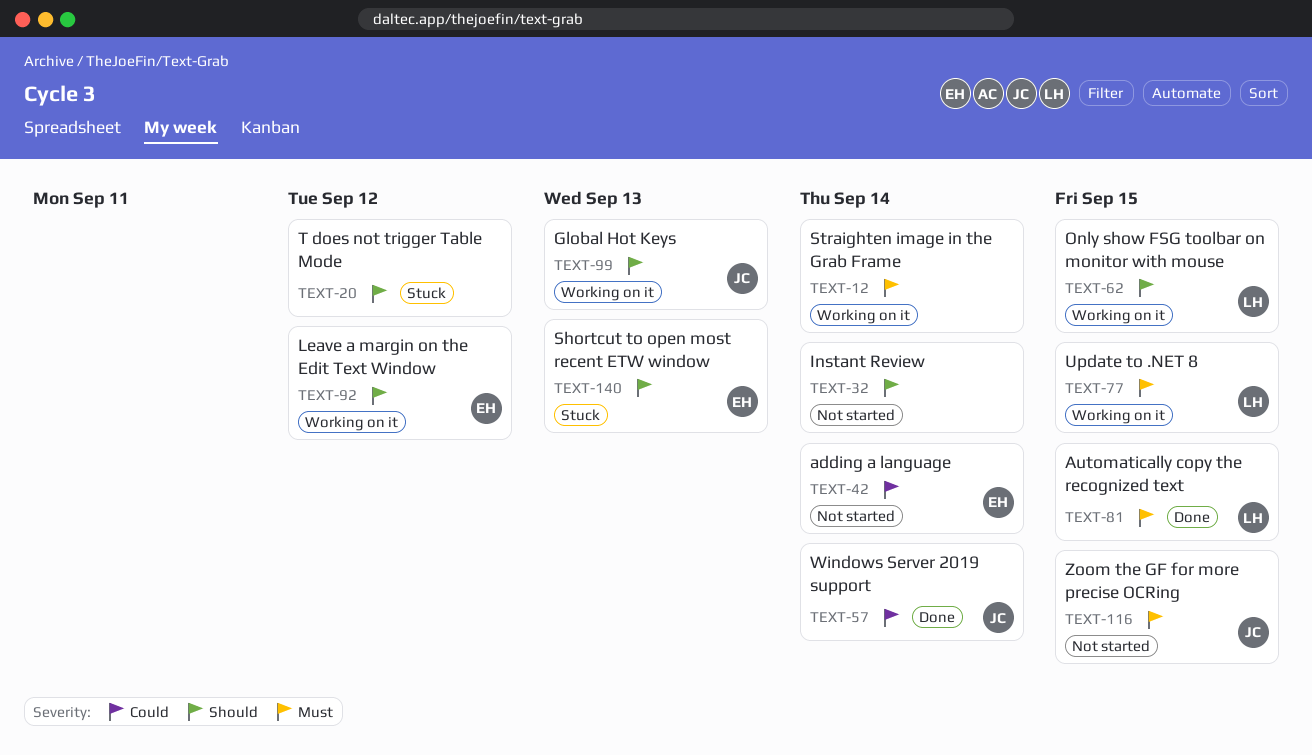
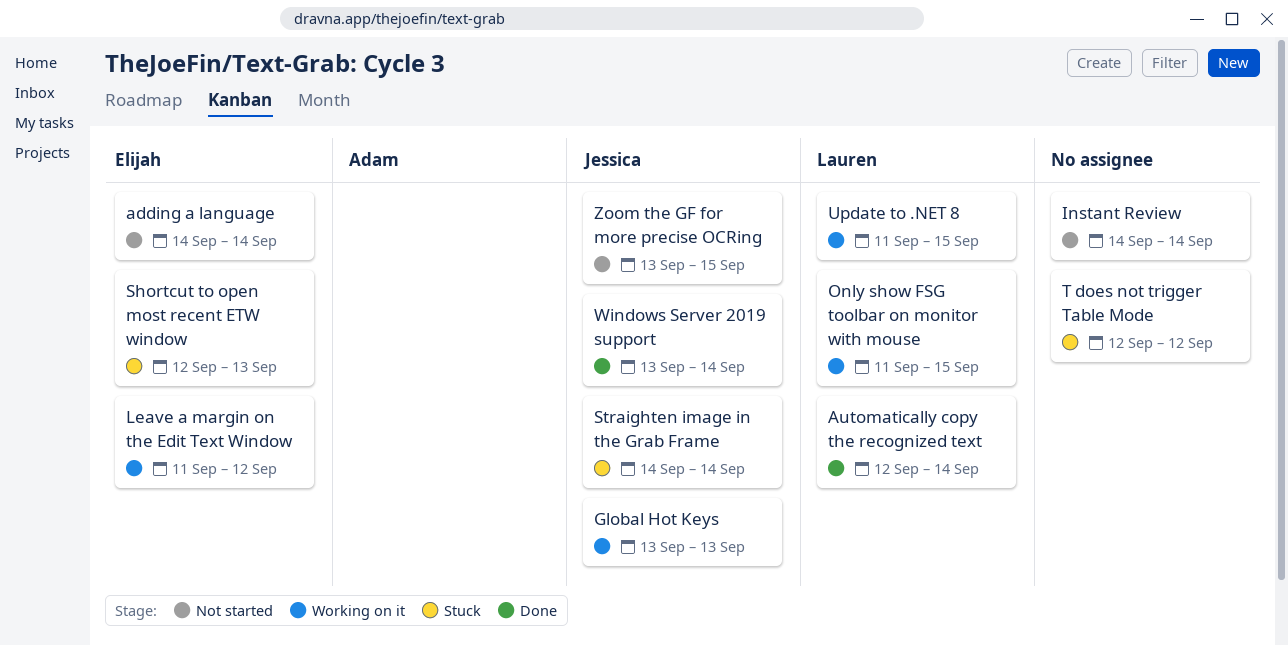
Automatically copy the recognized text, due: Sep 15 -> Sep 14
Straighten image in the Grab Frame, status: Working on it -> Stuck
Straighten image in the Grab Frame, owner: none -> Jessica

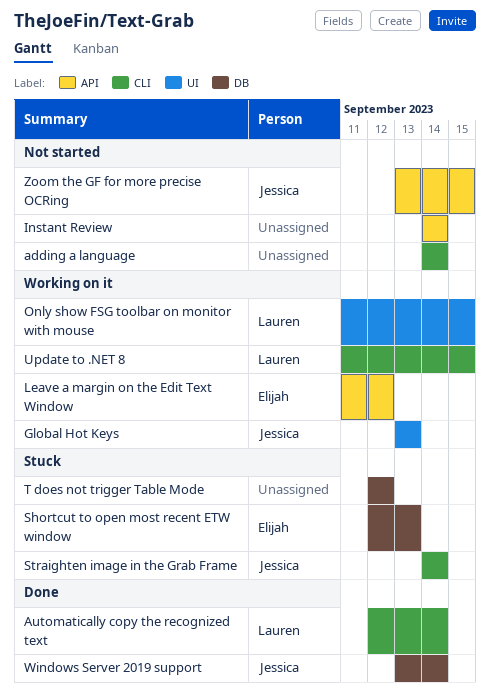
adding a language, owner: Elijah -> none

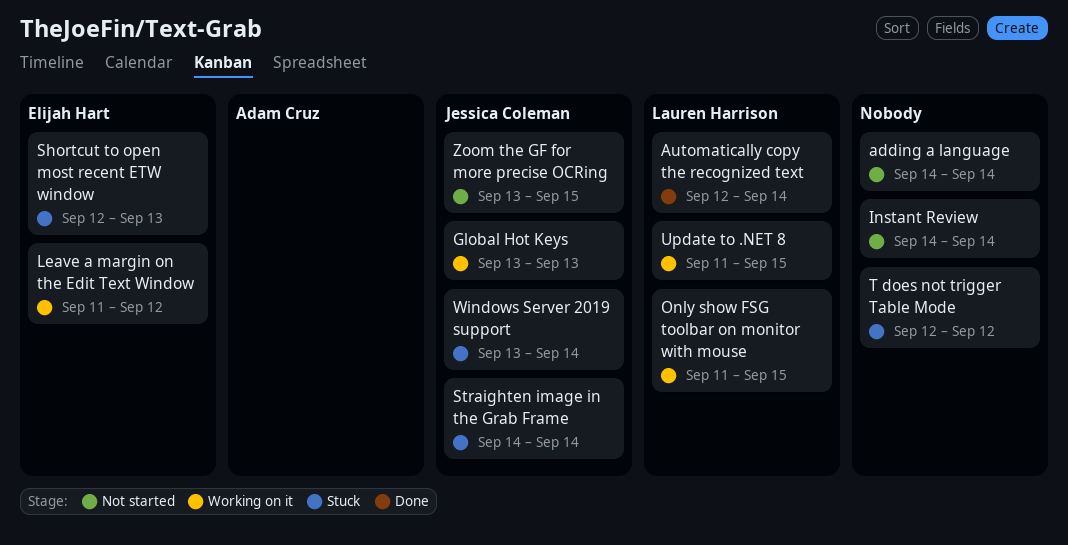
Windows Server 2019 support, status: Done -> Stuck

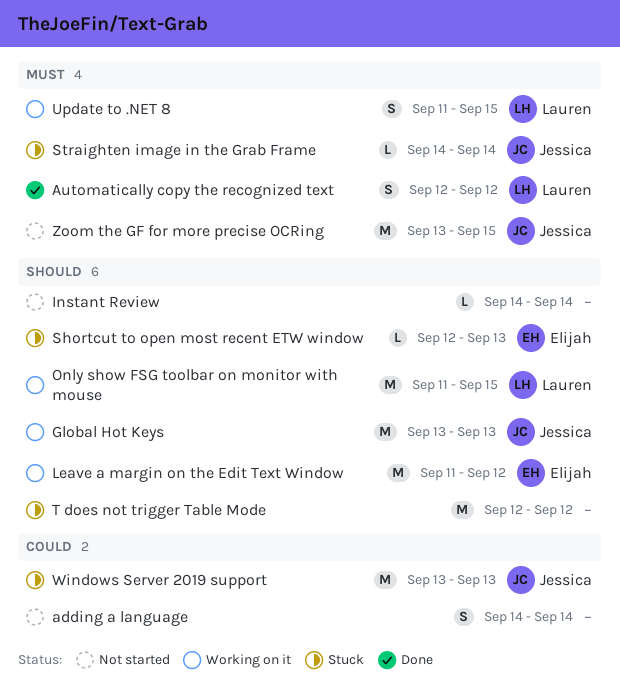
Automatically copy the recognized text, due: Sep 14 -> Sep 12
Windows Server 2019 support, due: Sep 14 -> Sep 13

